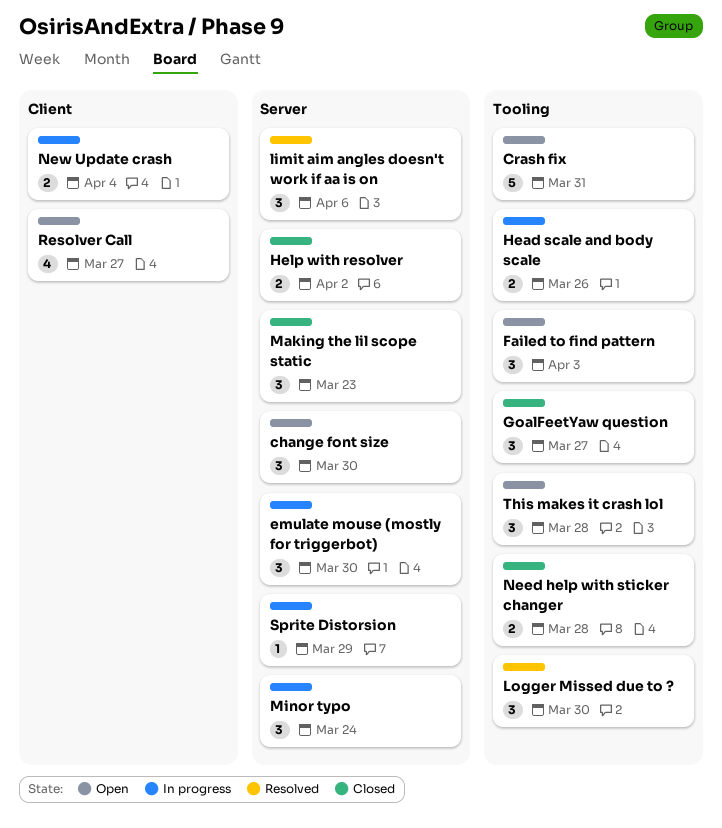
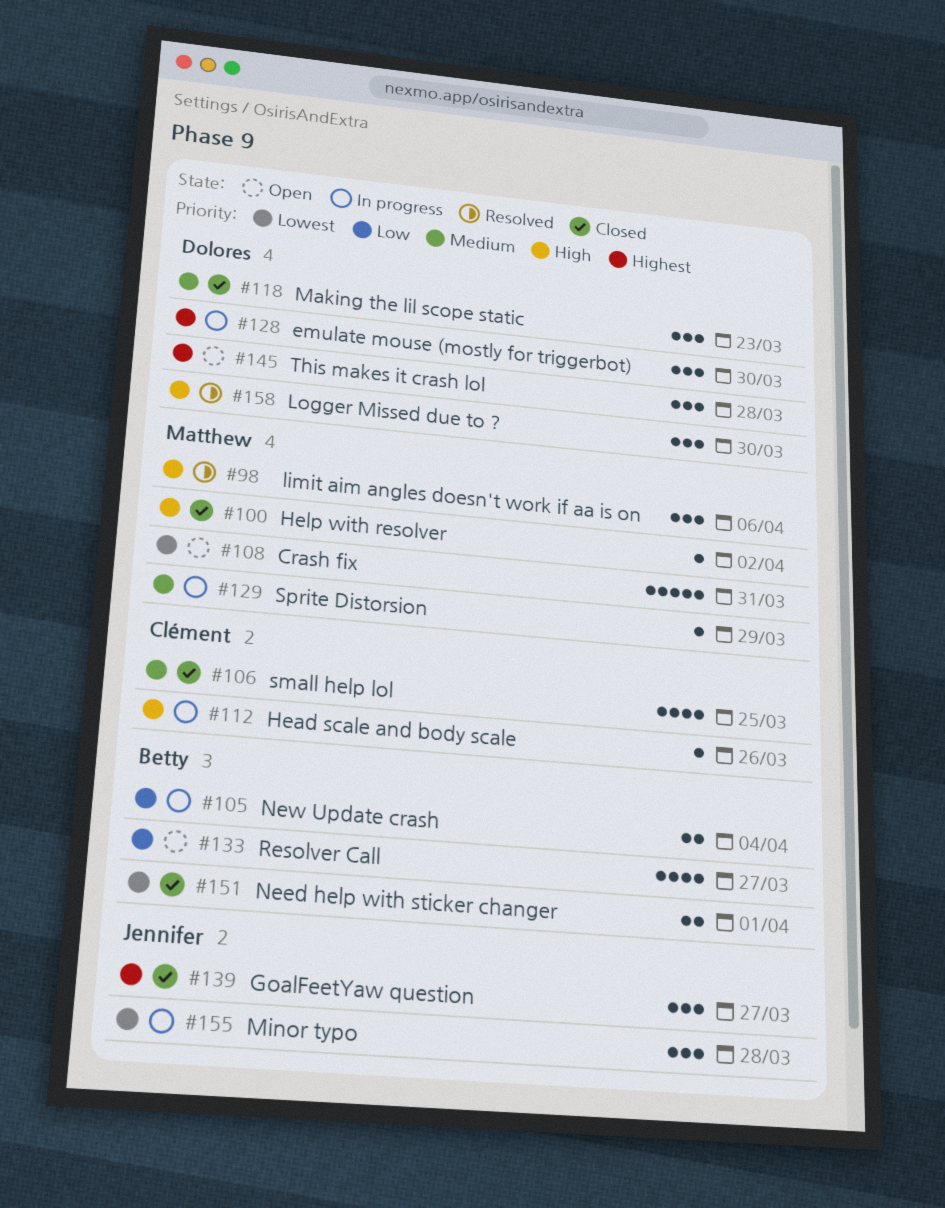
change font size: present -> none
Failed to find pattern: present -> none
Head scale and body scale, estimate: 2 -> 1
Help with resolver, estimate: 2 -> 1
Minor typo, due: Mar 24 -> Mar 28
Need help with sticker changer, due: Mar 28 -> Apr 1
small help lol: none -> present

